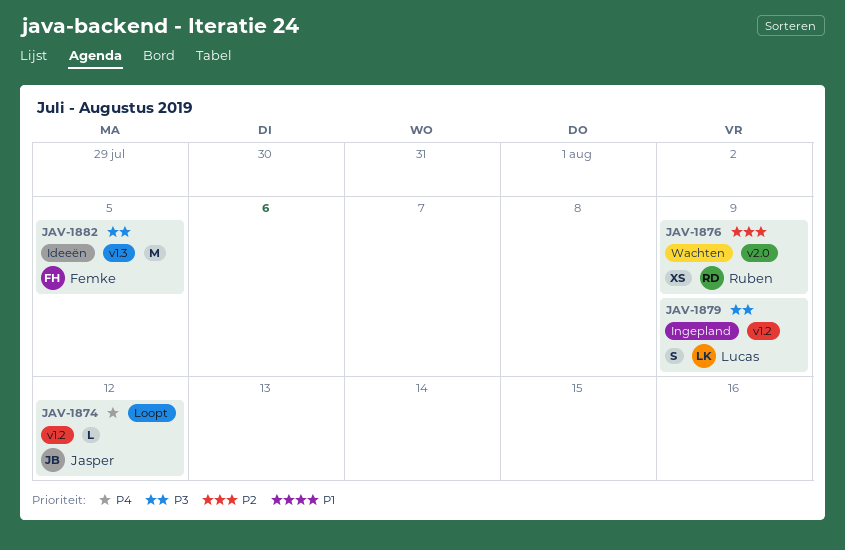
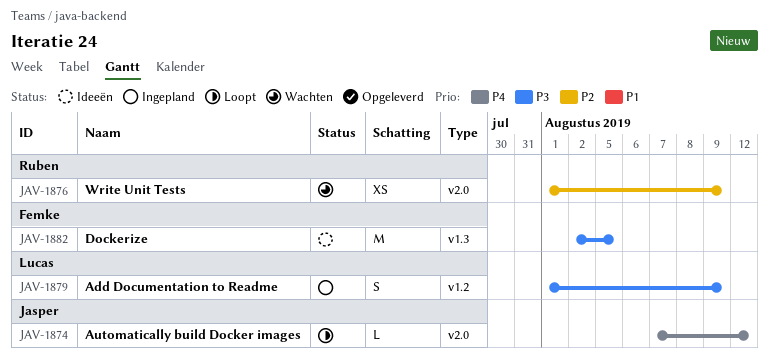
JAV-1874, label: v1.2 -> v2.0

